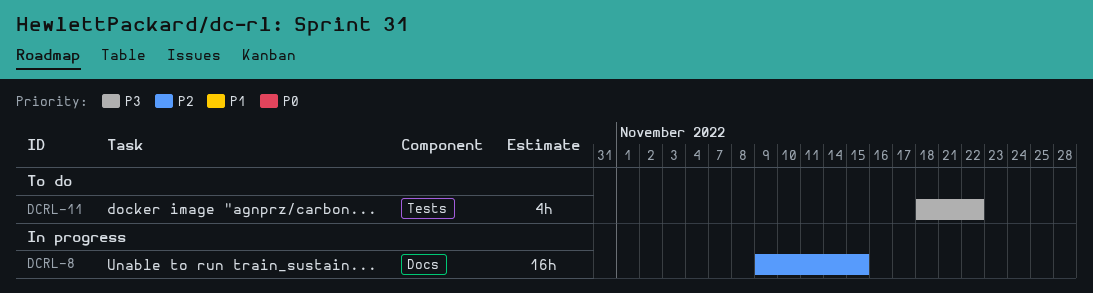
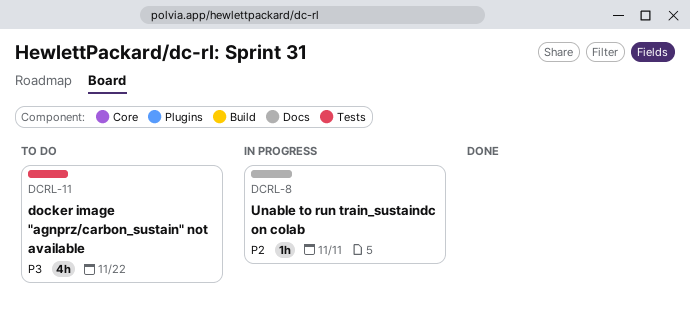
DCRL-8, estimate: 16h -> 1h
DCRL-8, due: Nov 15 -> Nov 11

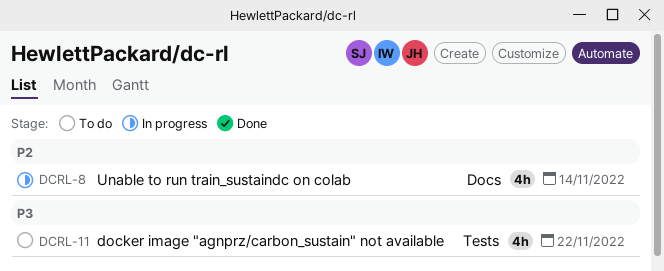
DCRL-8, estimate: 1h -> 4h
DCRL-8, due: Nov 11 -> Nov 14

